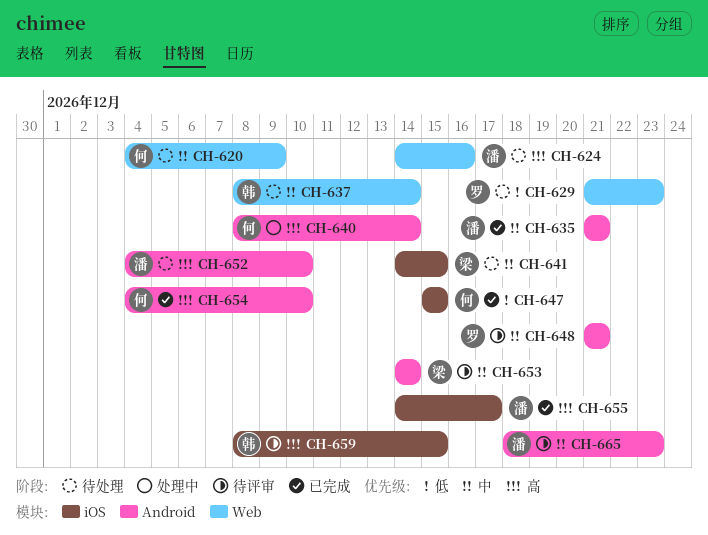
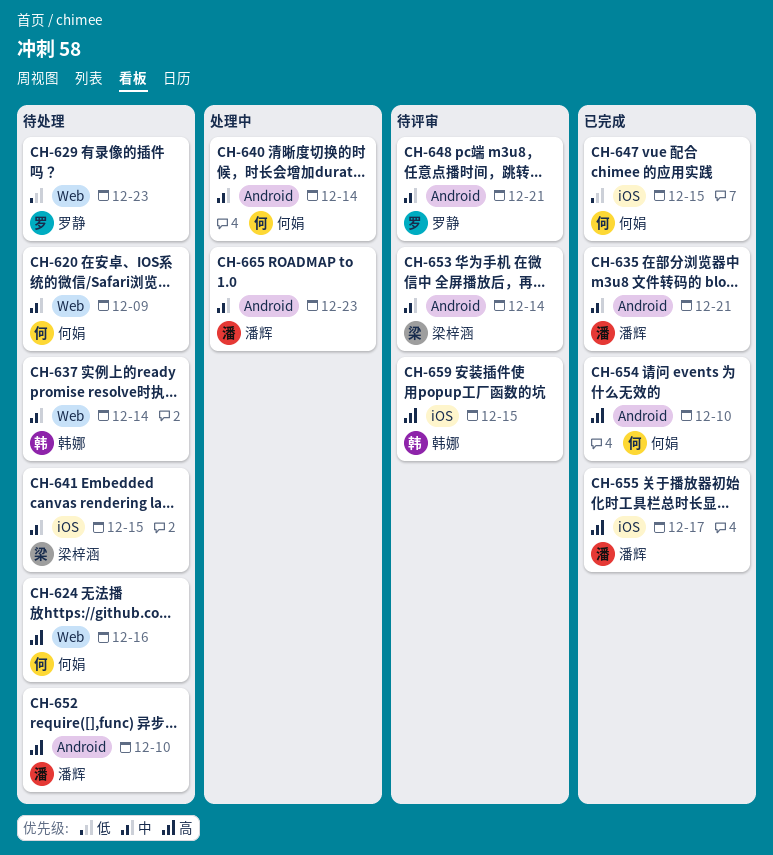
CH-624, owner: 潘辉 -> 何娟
CH-640, priority: 高 -> 中
CH-665, status: 待评审 -> 处理中

